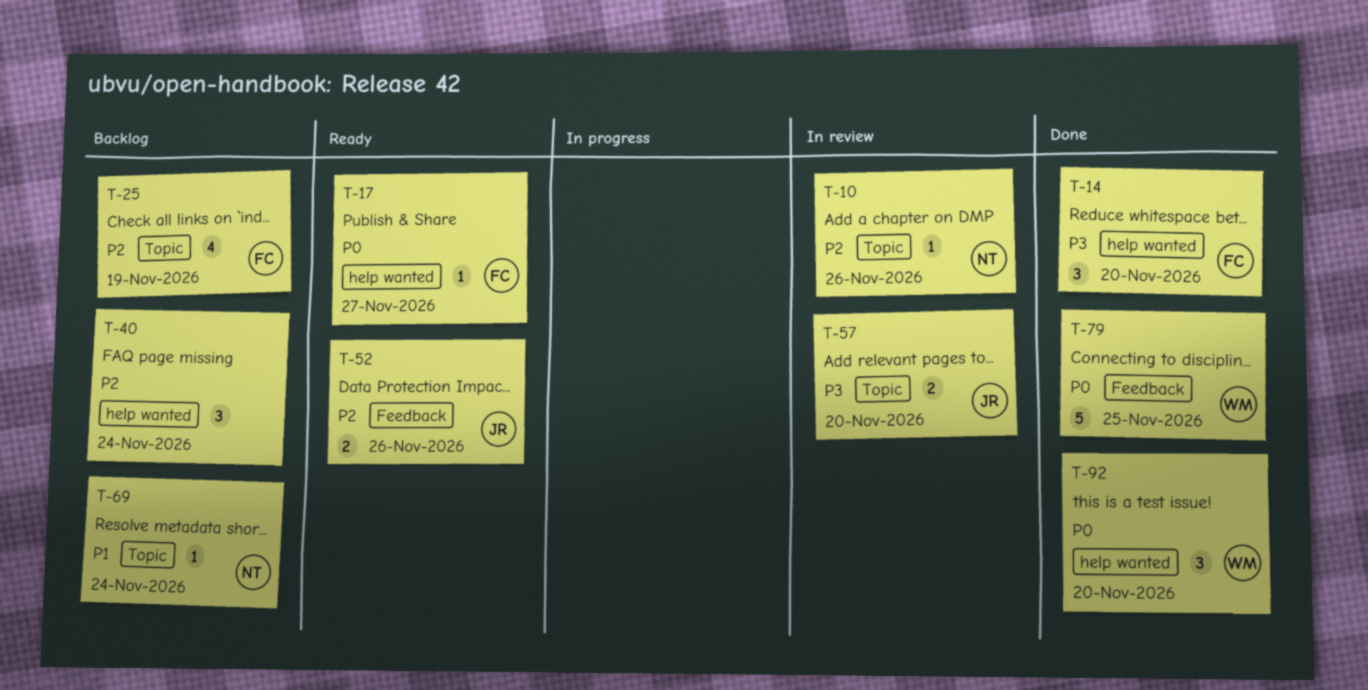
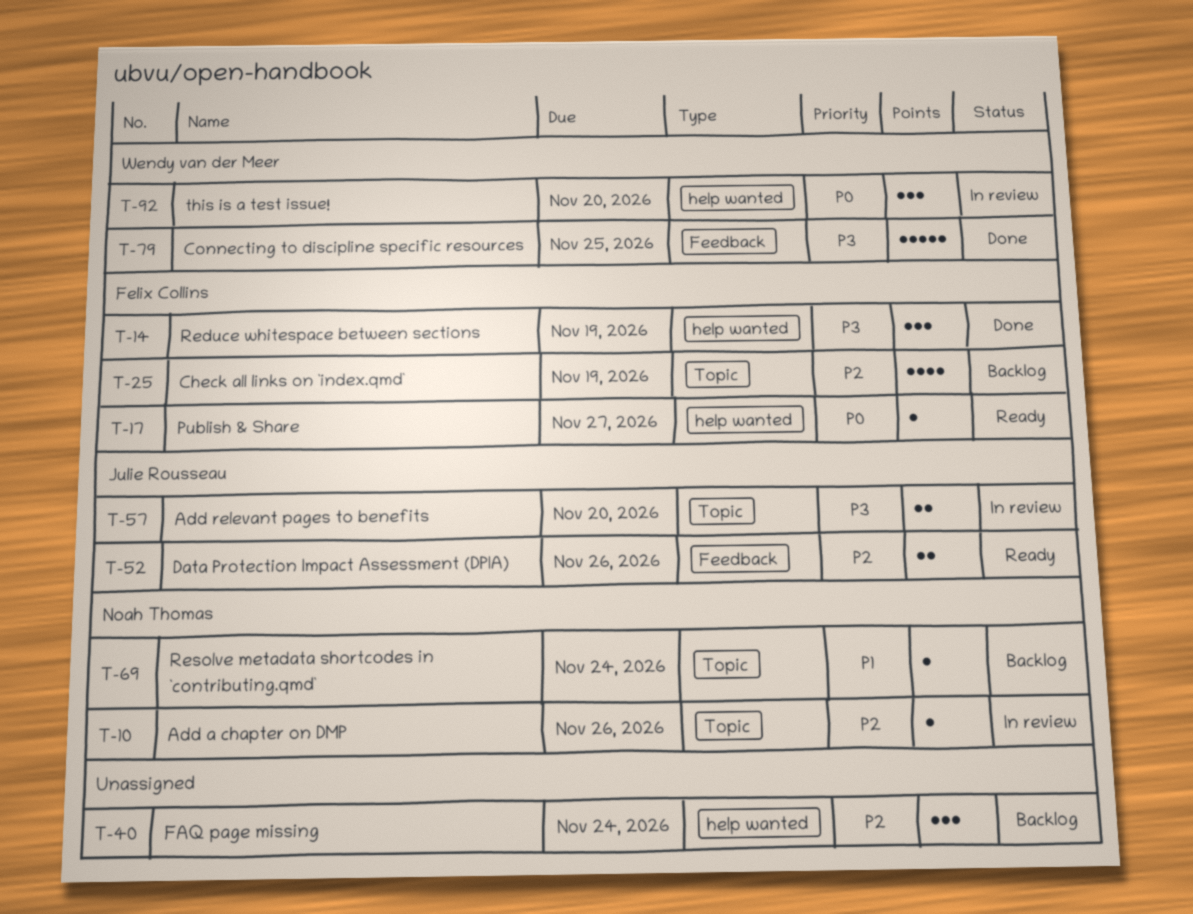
T-14, due: Nov 20 -> Nov 19
T-79, priority: P0 -> P3
T-92, status: Done -> In review

